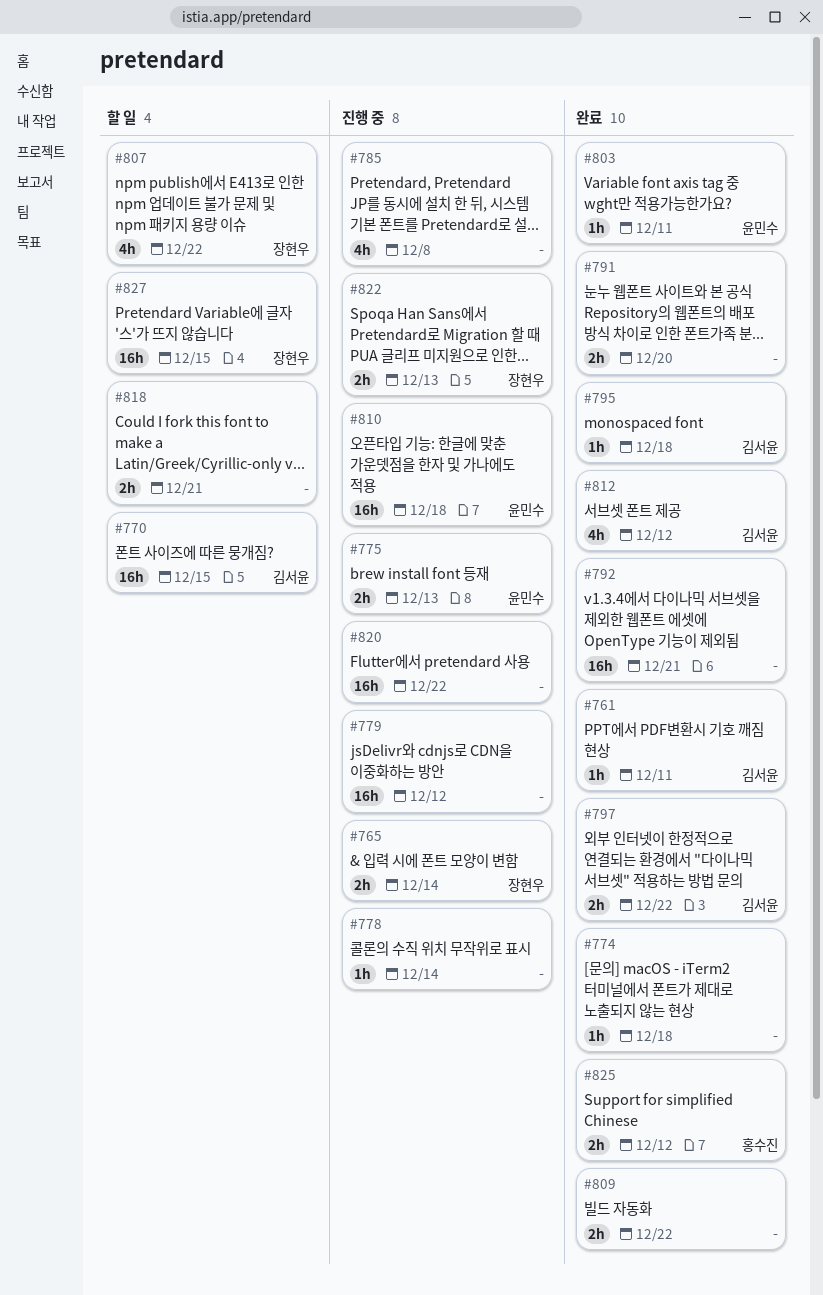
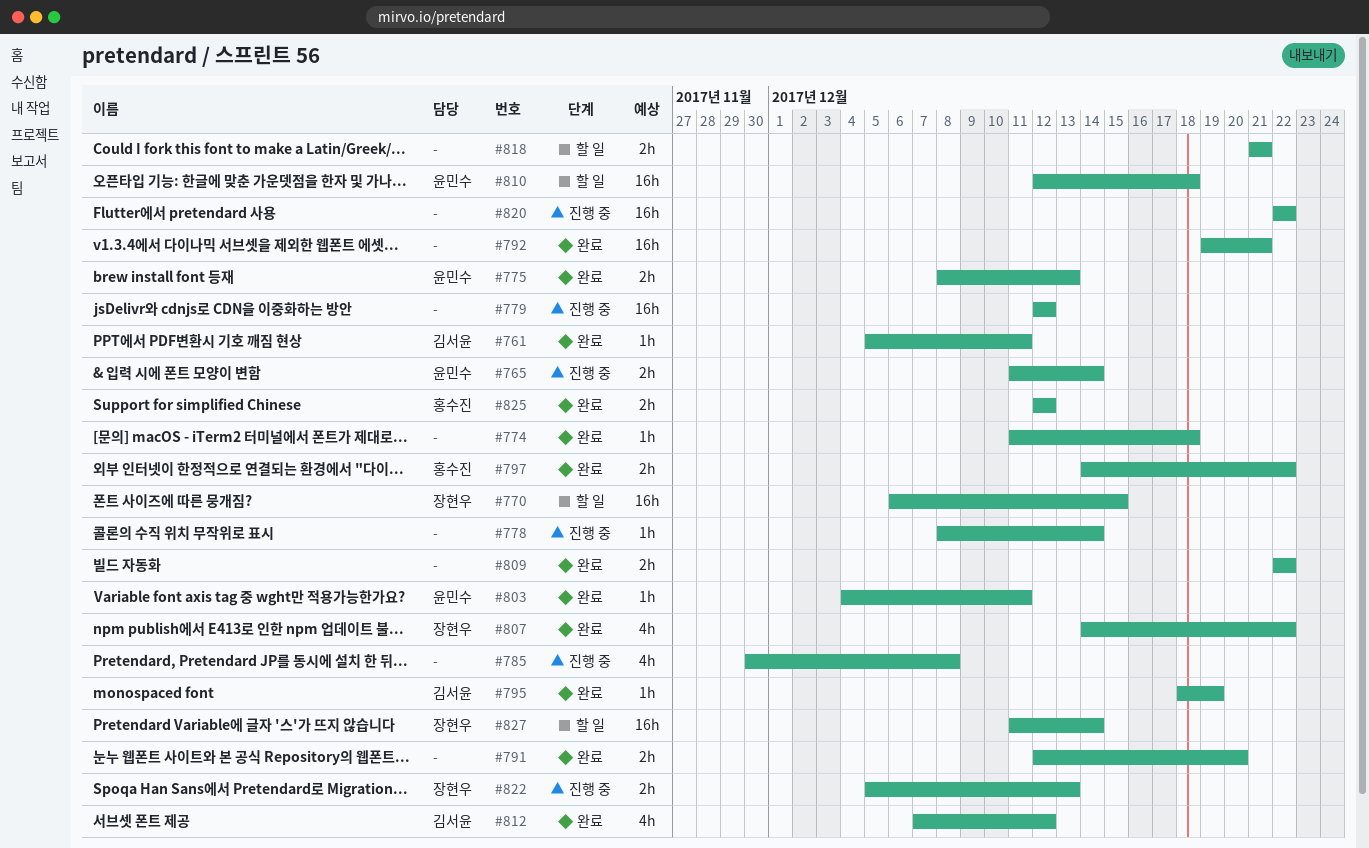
#765, owner: 장현우 -> 윤민수
#770, owner: 김서윤 -> 장현우
#775, status: 진행 중 -> 완료
#795, due: Dec 18 -> Dec 19
#797, owner: 김서윤 -> 홍수진
#807, status: 할 일 -> 완료
#810, status: 진행 중 -> 할 일
#827, due: Dec 15 -> Dec 14

